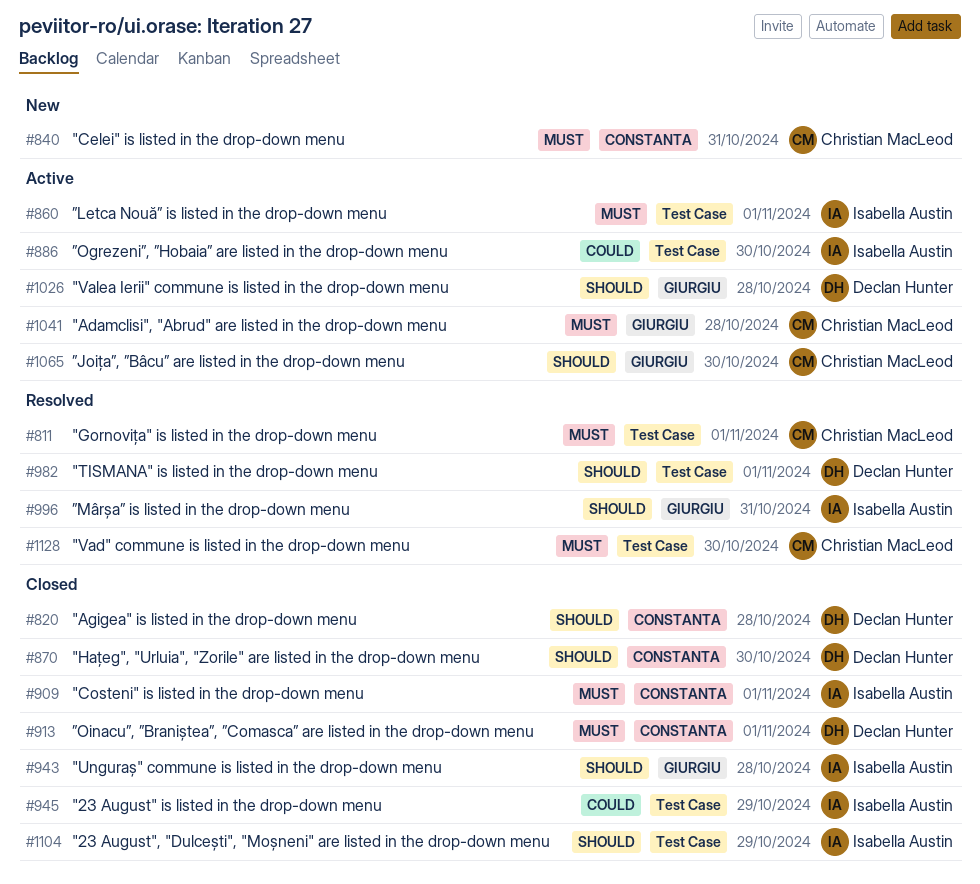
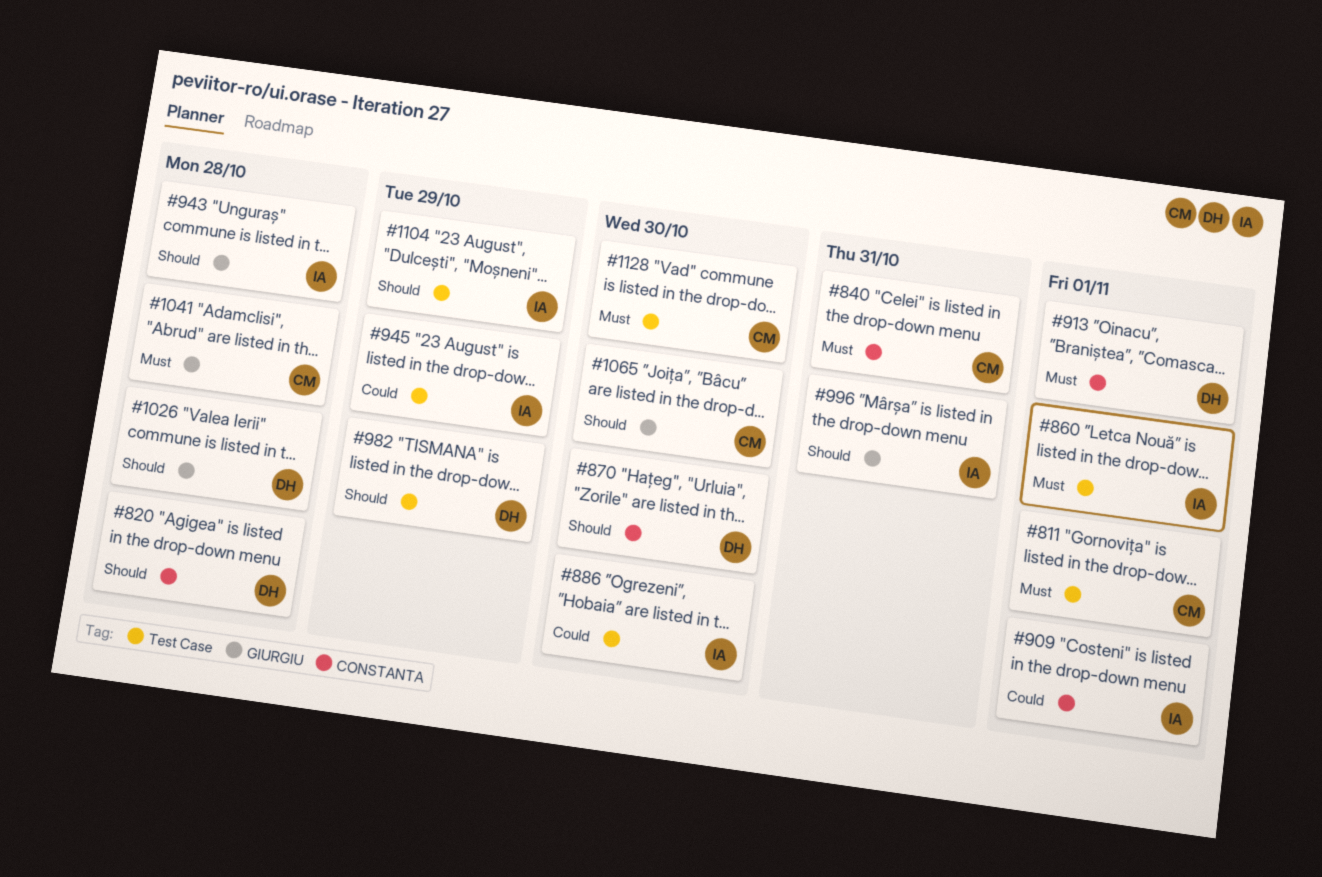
#909, priority: Must -> Could
#982, due: Nov 1 -> Oct 29

